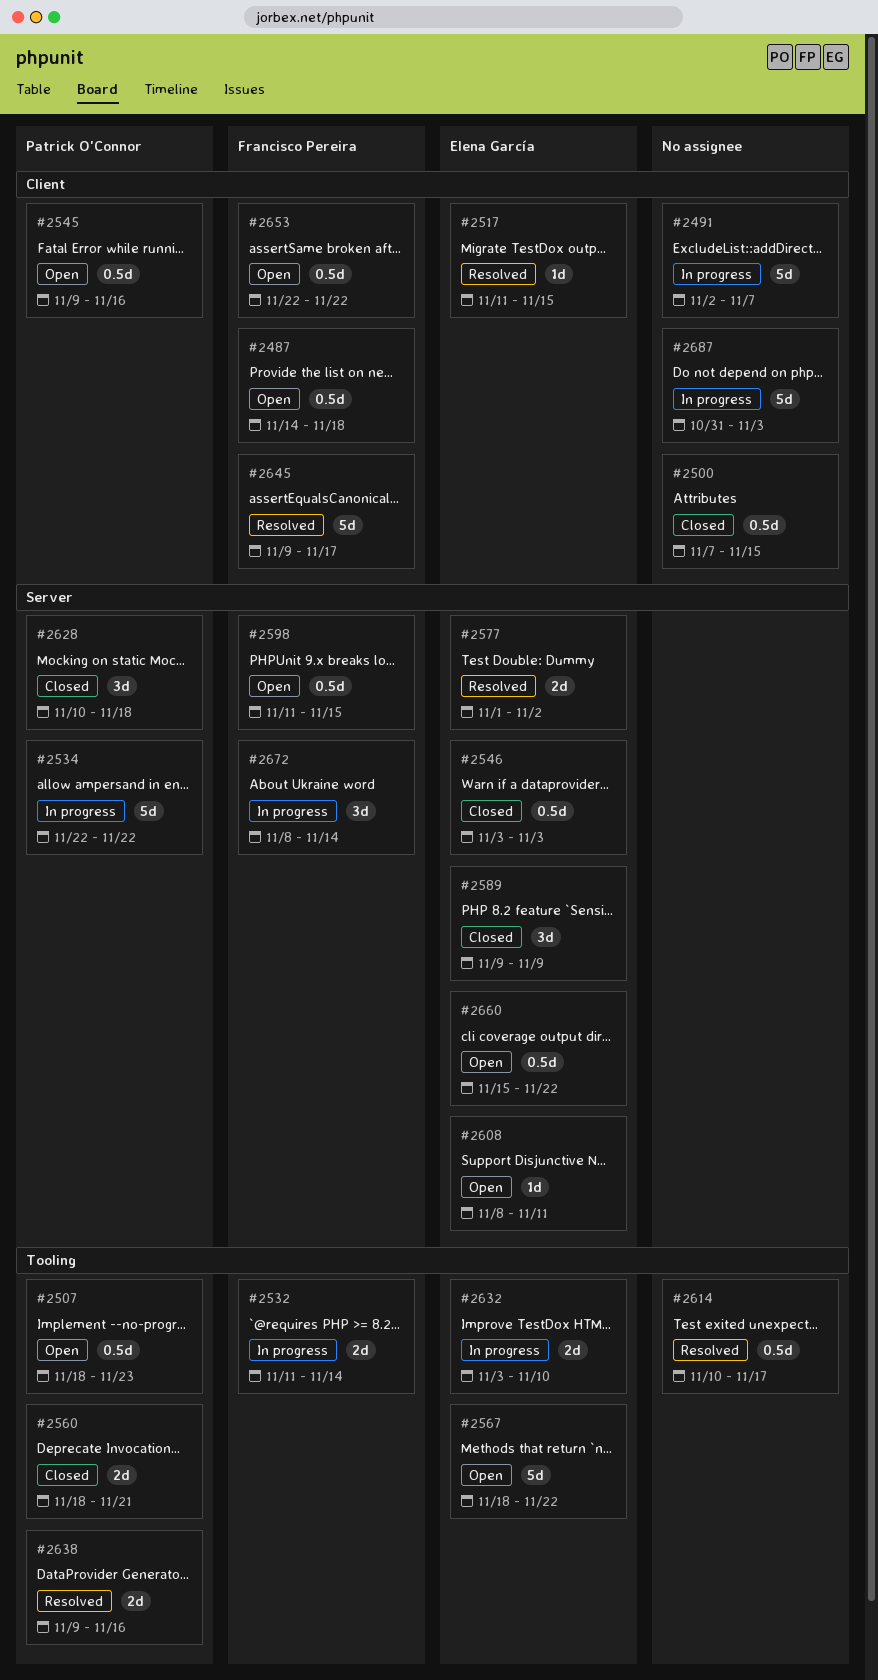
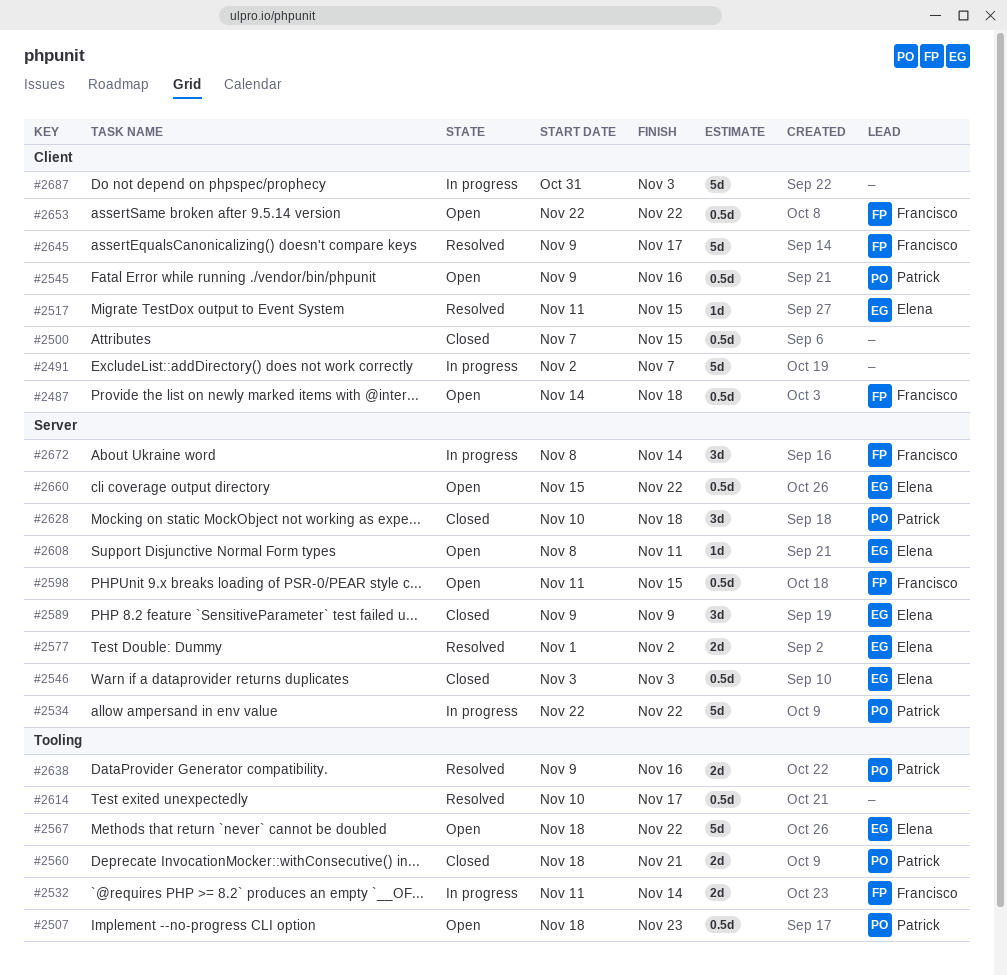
#2632: present -> none

